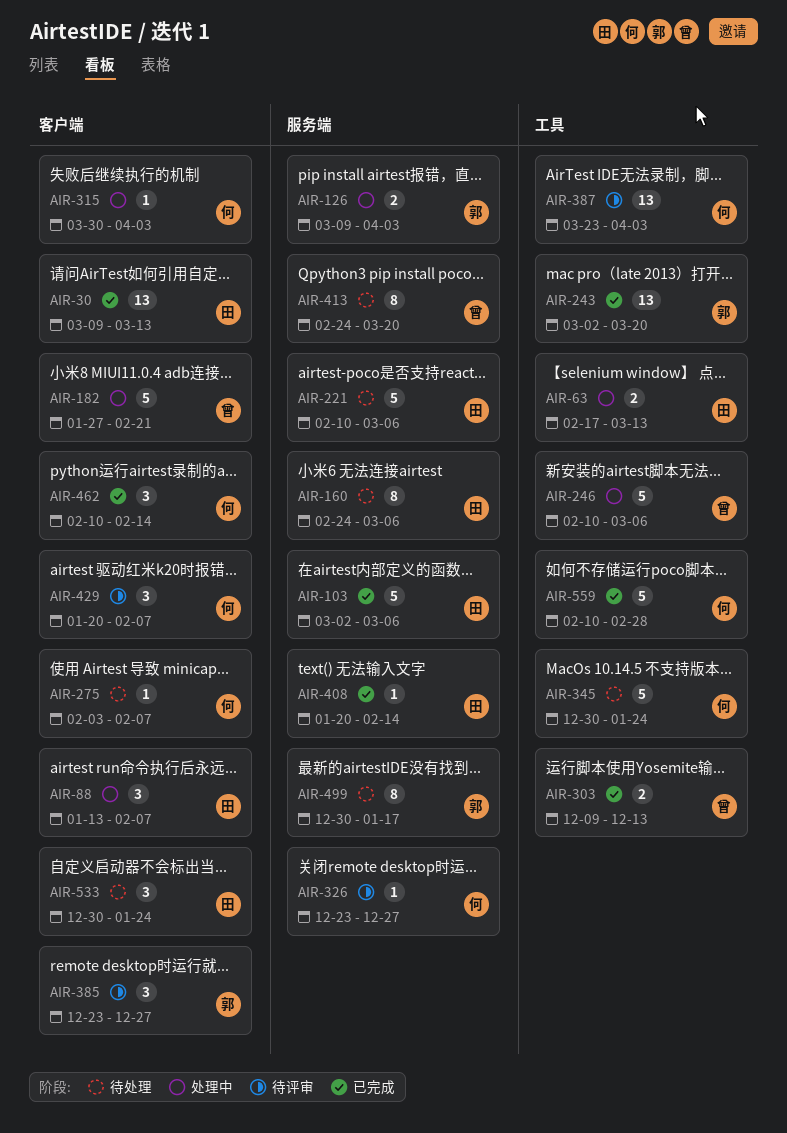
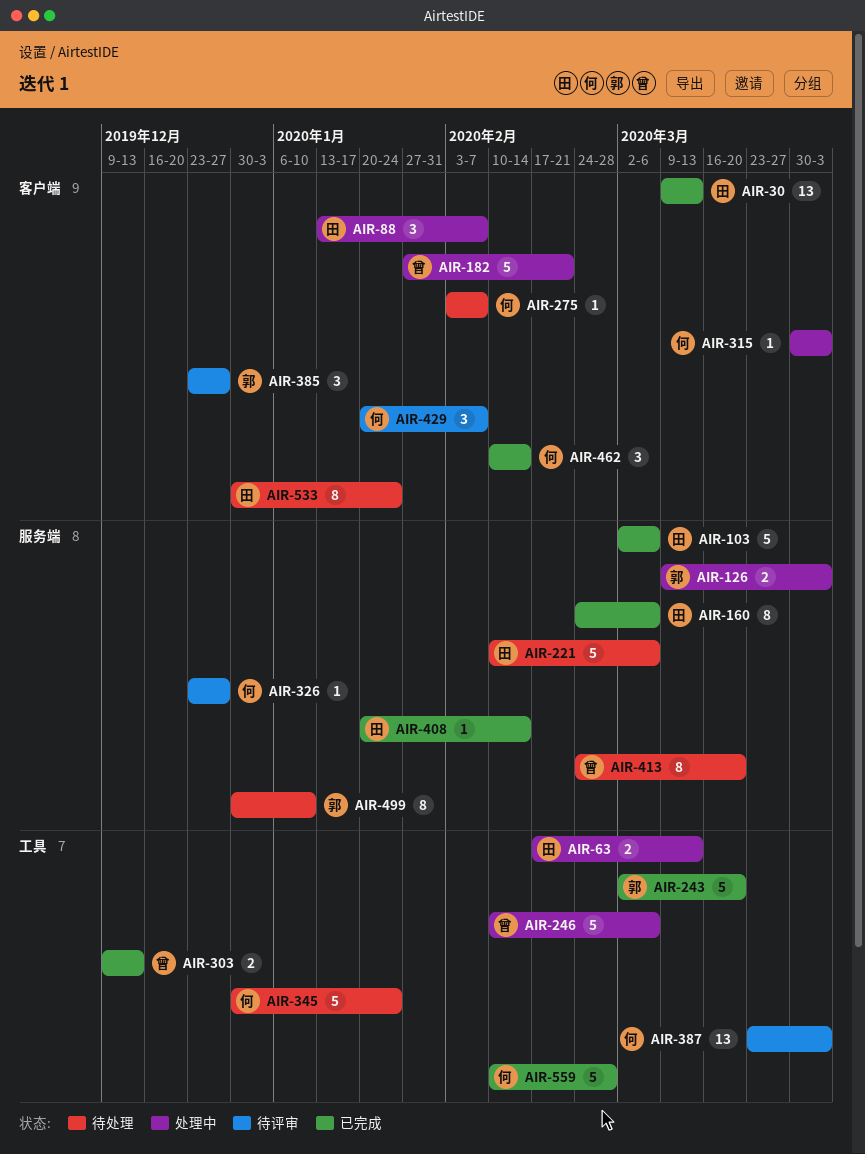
AIR-160, status: 待处理 -> 已完成
AIR-243, estimate: 13 -> 5
AIR-499, due: Jan 17 -> Jan 10
AIR-533, estimate: 3 -> 8

